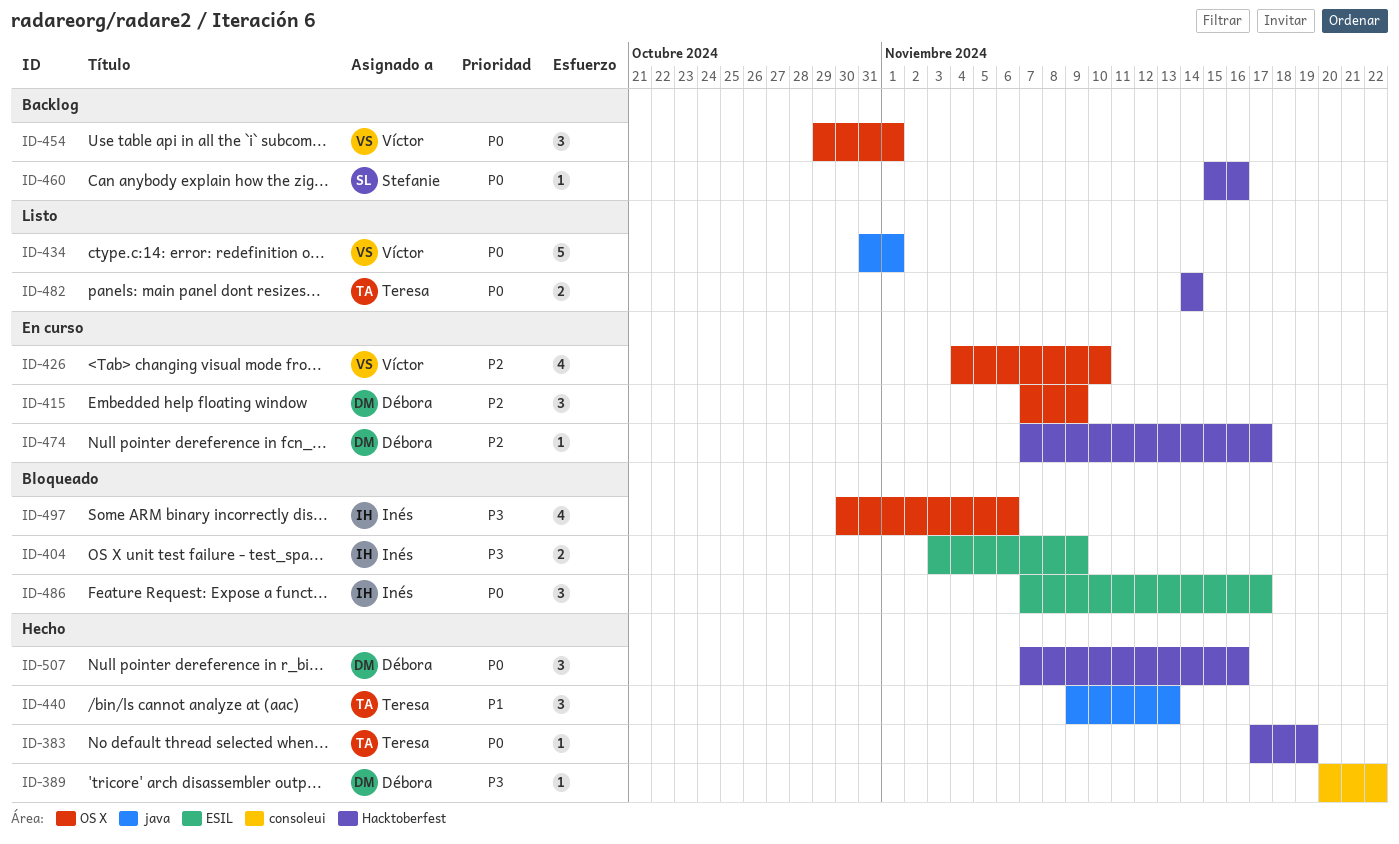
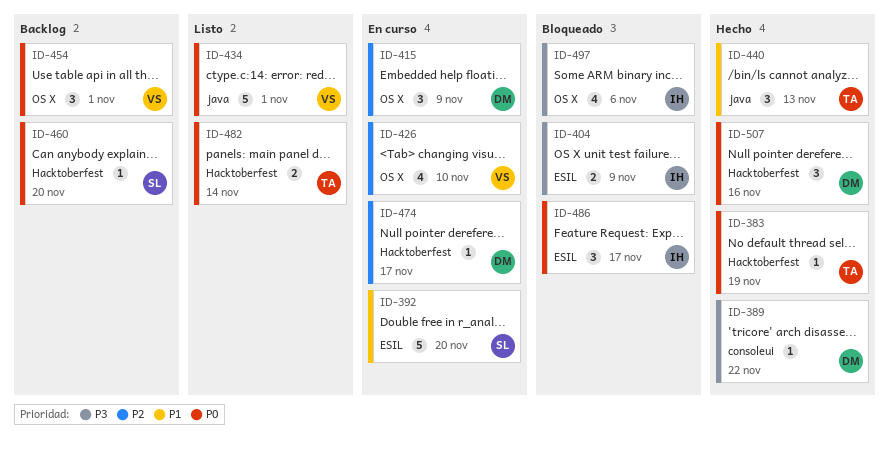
ID-392: none -> present
ID-460, due: Nov 16 -> Nov 20

